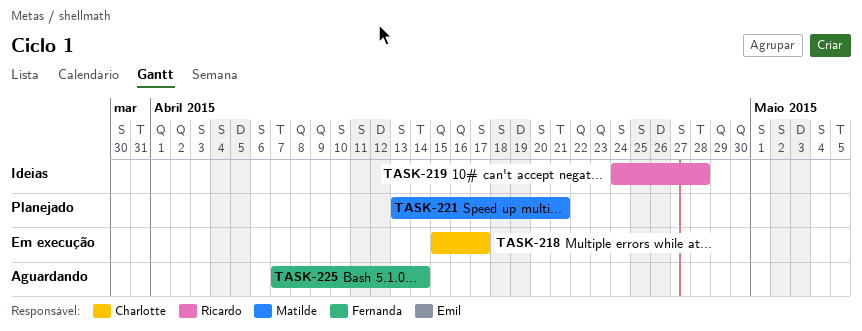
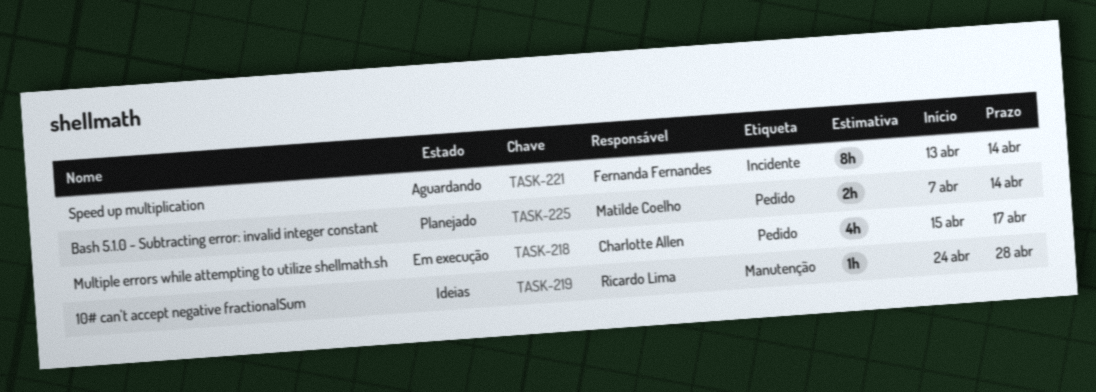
TASK-221, status: Planejado -> Aguardando
TASK-221, owner: Matilde Coelho -> Fernanda Fernandes
TASK-221, due: Apr 21 -> Apr 14
TASK-225, status: Aguardando -> Planejado
TASK-225, owner: Fernanda Fernandes -> Matilde Coelho

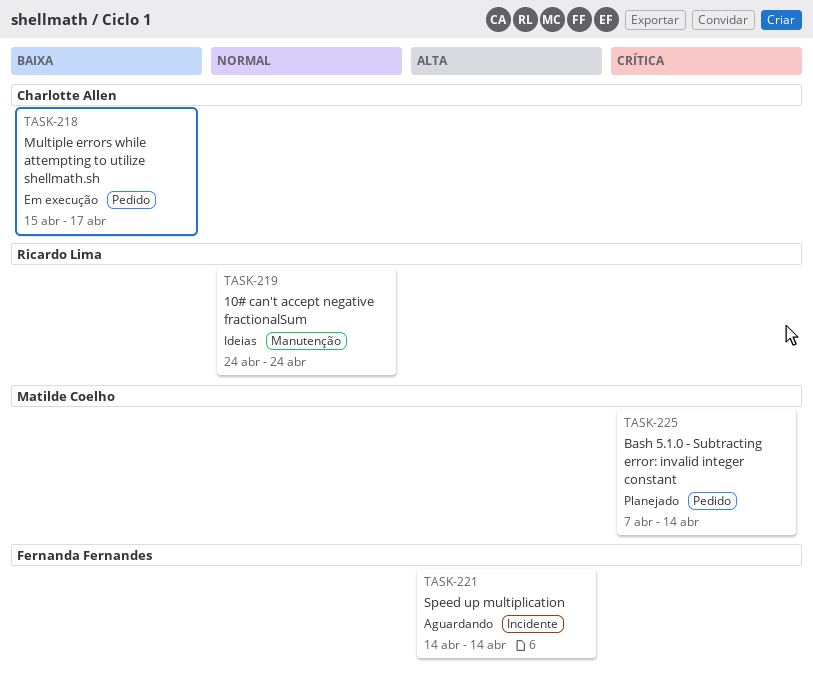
TASK-219, due: Apr 28 -> Apr 24
TASK-221, start: Apr 13 -> Apr 14

